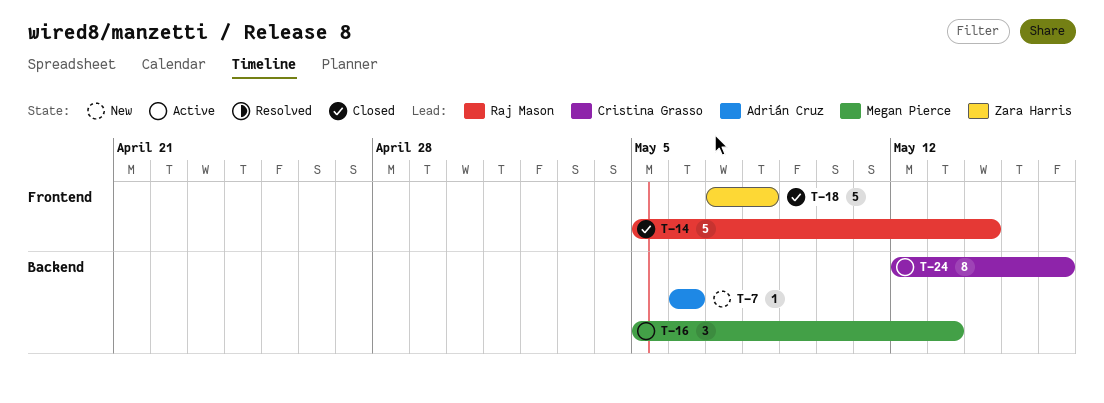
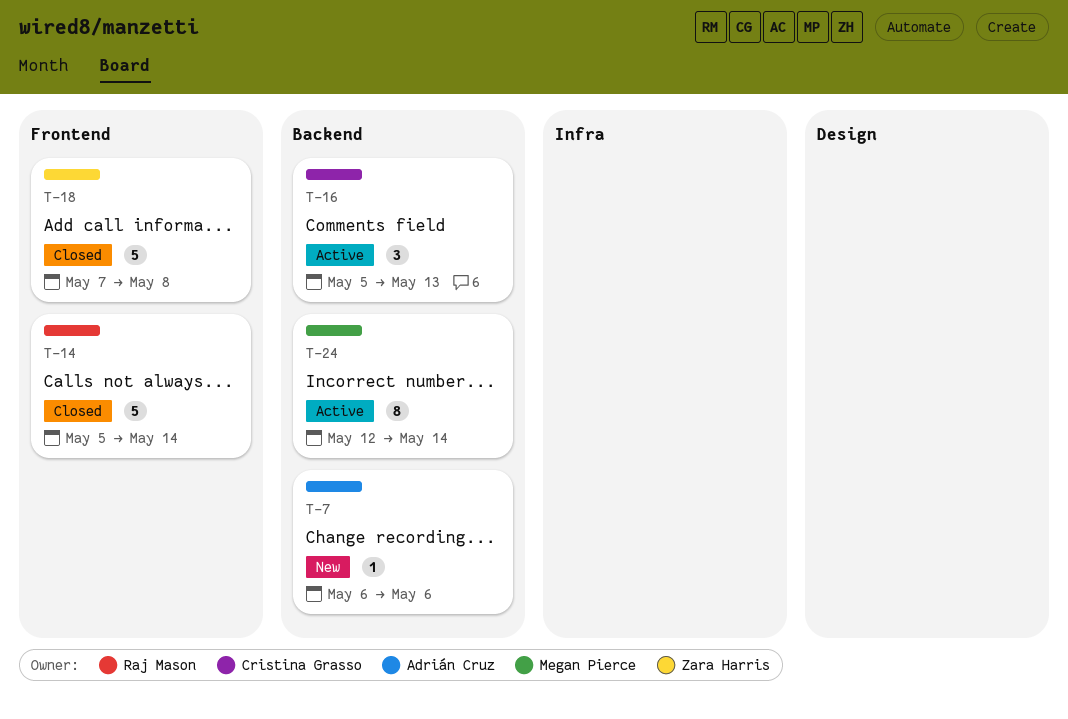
T-16, owner: Megan Pierce -> Cristina Grasso
T-24, owner: Cristina Grasso -> Megan Pierce
T-24, due: May 16 -> May 14

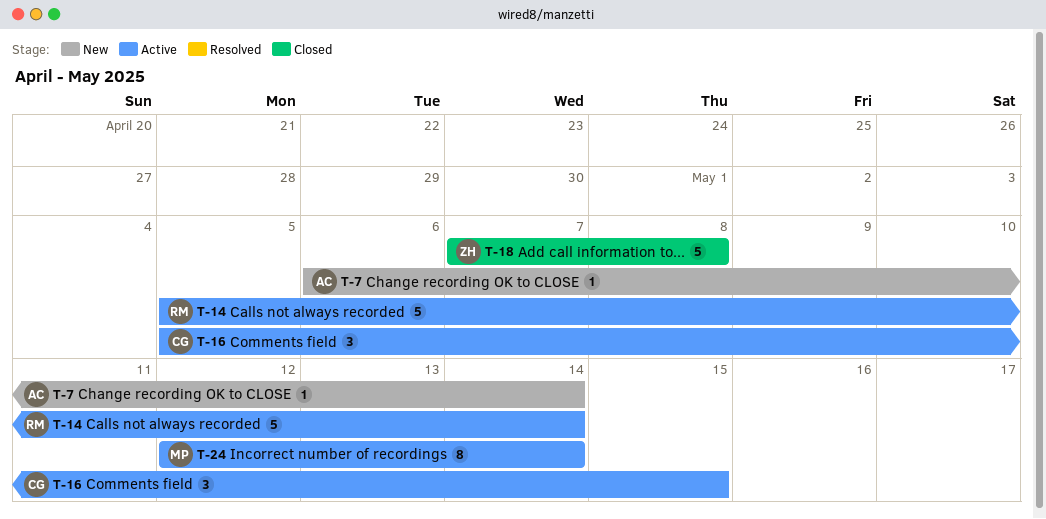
T-7, due: May 6 -> May 14
T-14, status: Closed -> Active
T-16, due: May 13 -> May 15

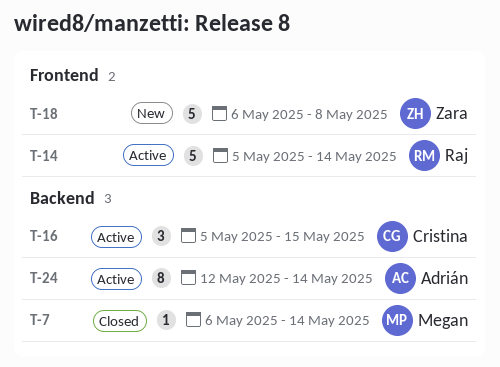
T-7, status: New -> Closed
T-7, owner: Adrián -> Megan
T-18, status: Closed -> New
T-18, start: May 7 -> May 6
T-24, owner: Megan -> Adrián

